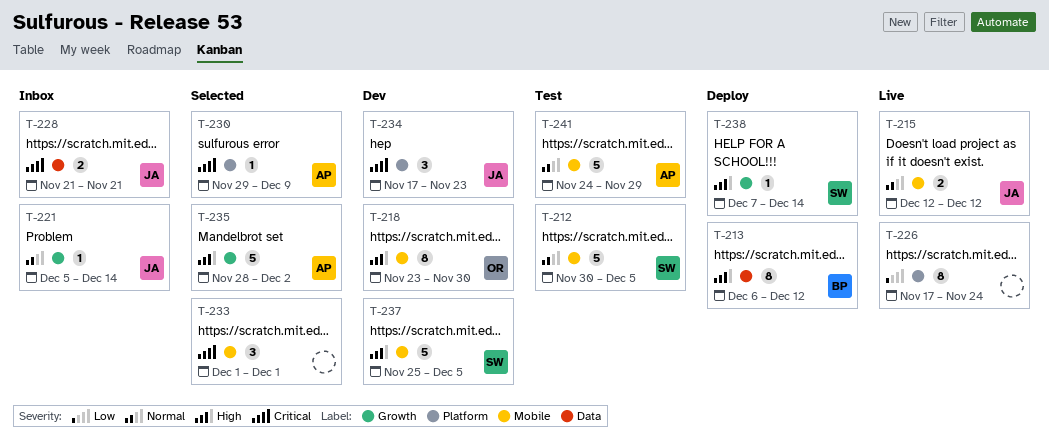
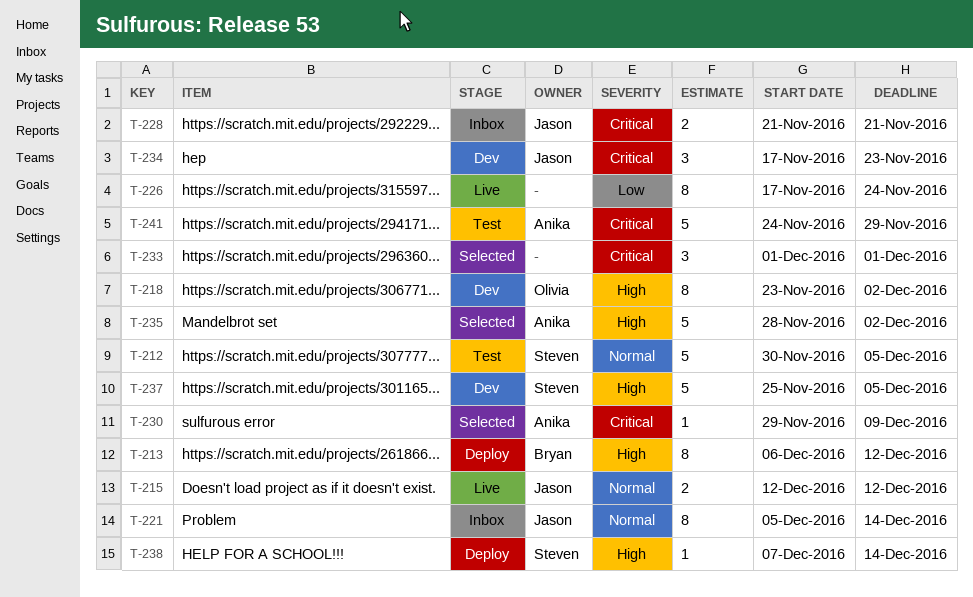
T-218, due: Nov 30 -> Dec 2
T-221, estimate: 1 -> 8
T-241, priority: Normal -> Critical

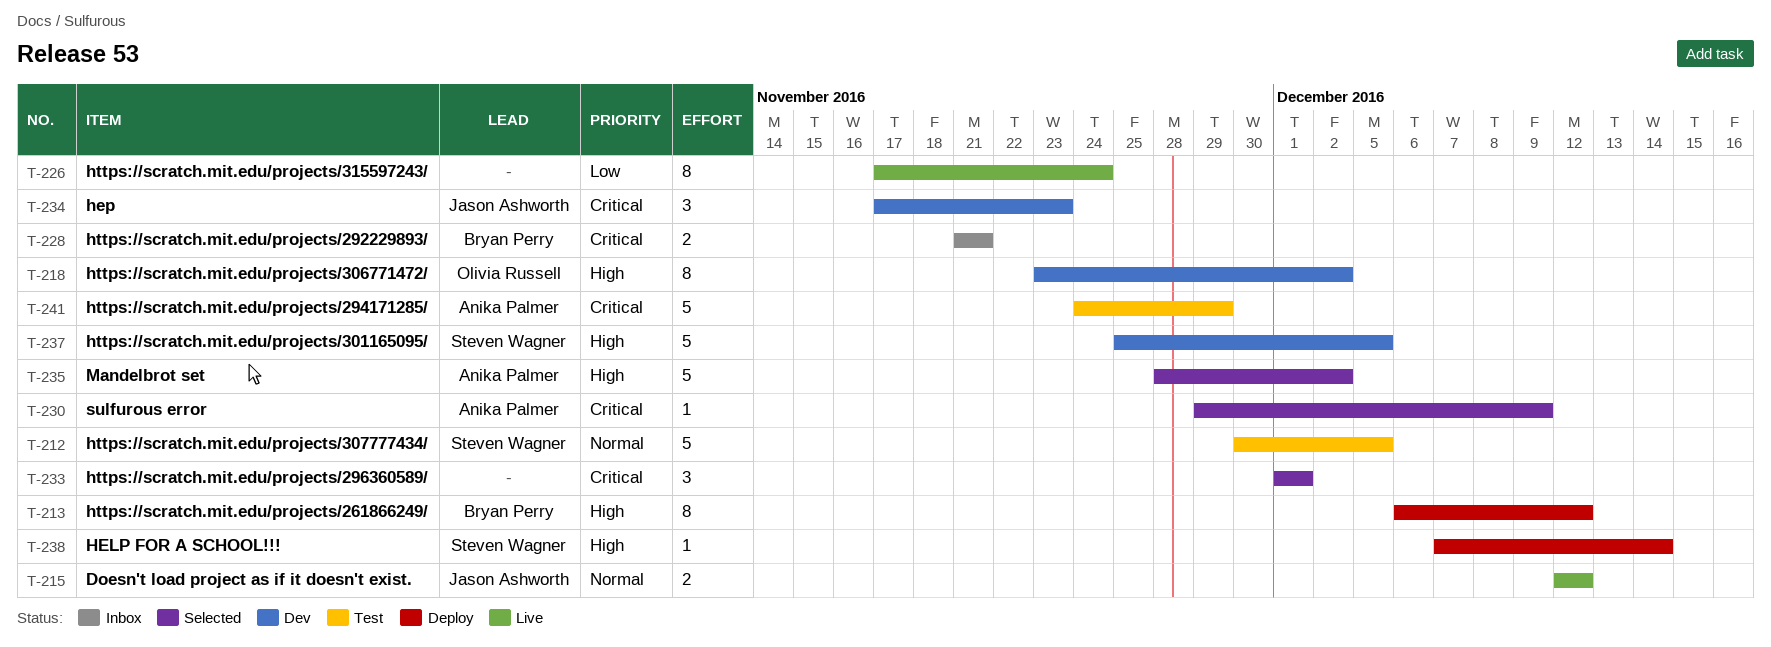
T-221: present -> none
T-228, owner: Jason Ashworth -> Bryan Perry

